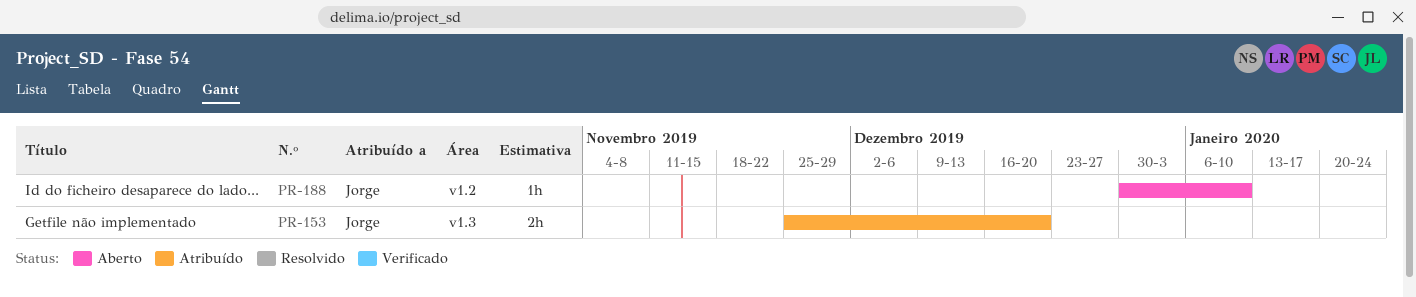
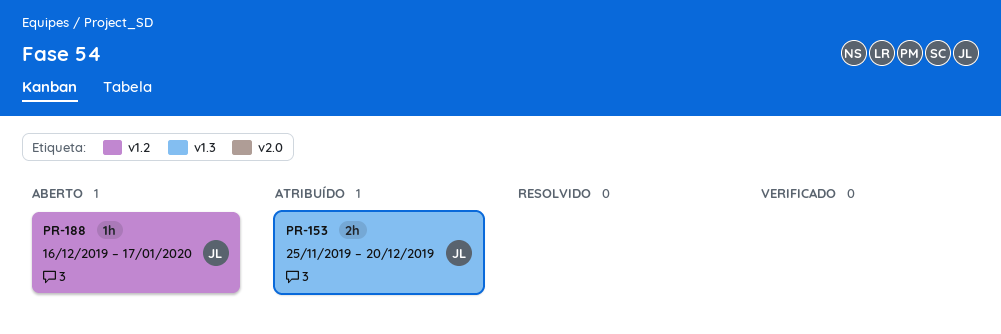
PR-188, start: Dec 30 -> Dec 16
PR-188, due: Jan 10 -> Jan 17

